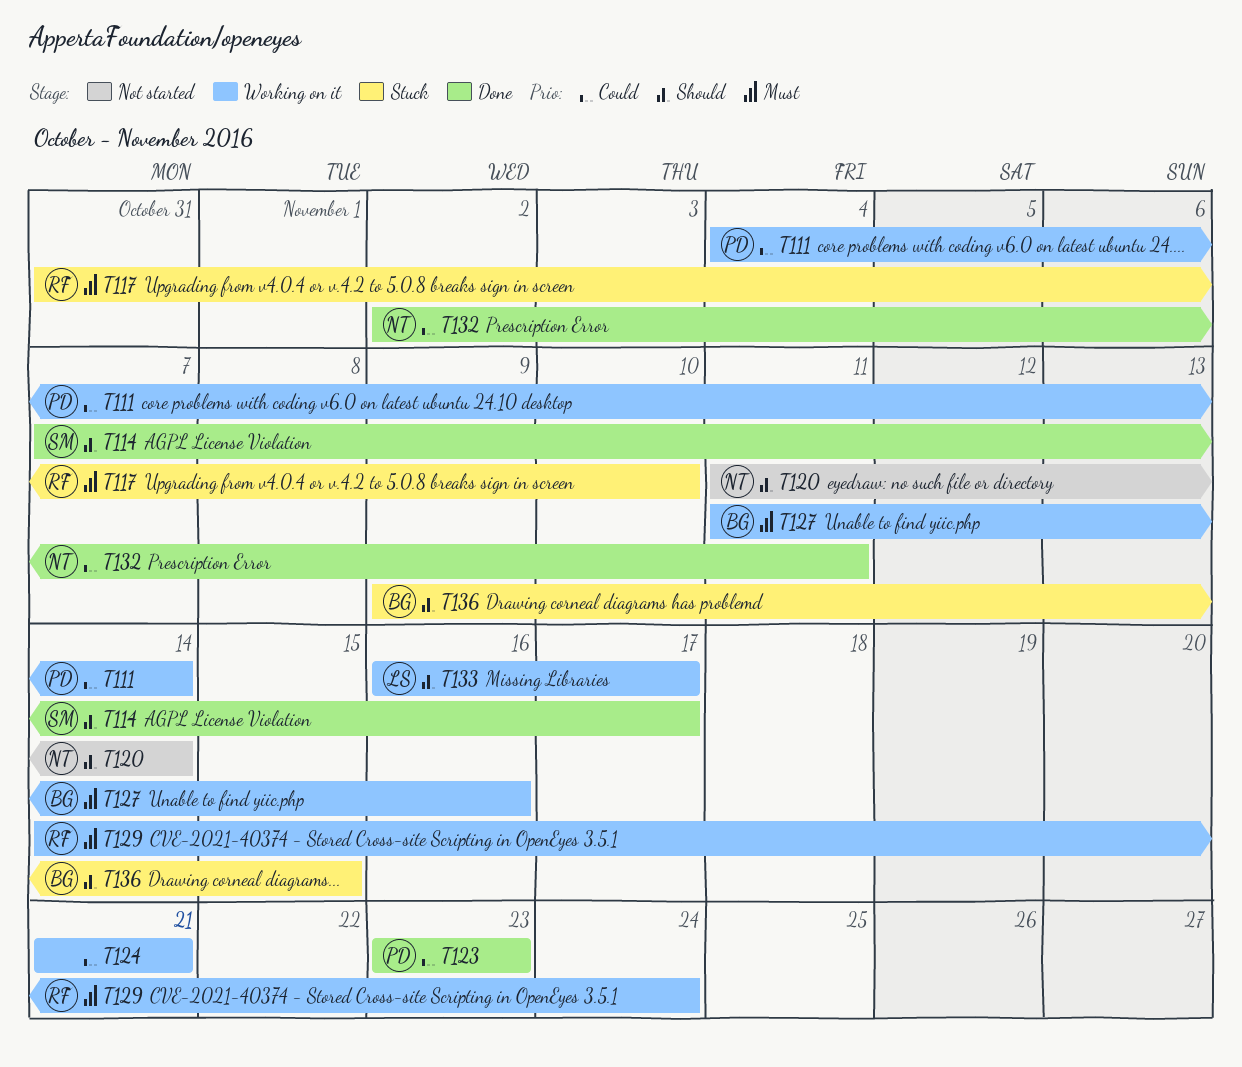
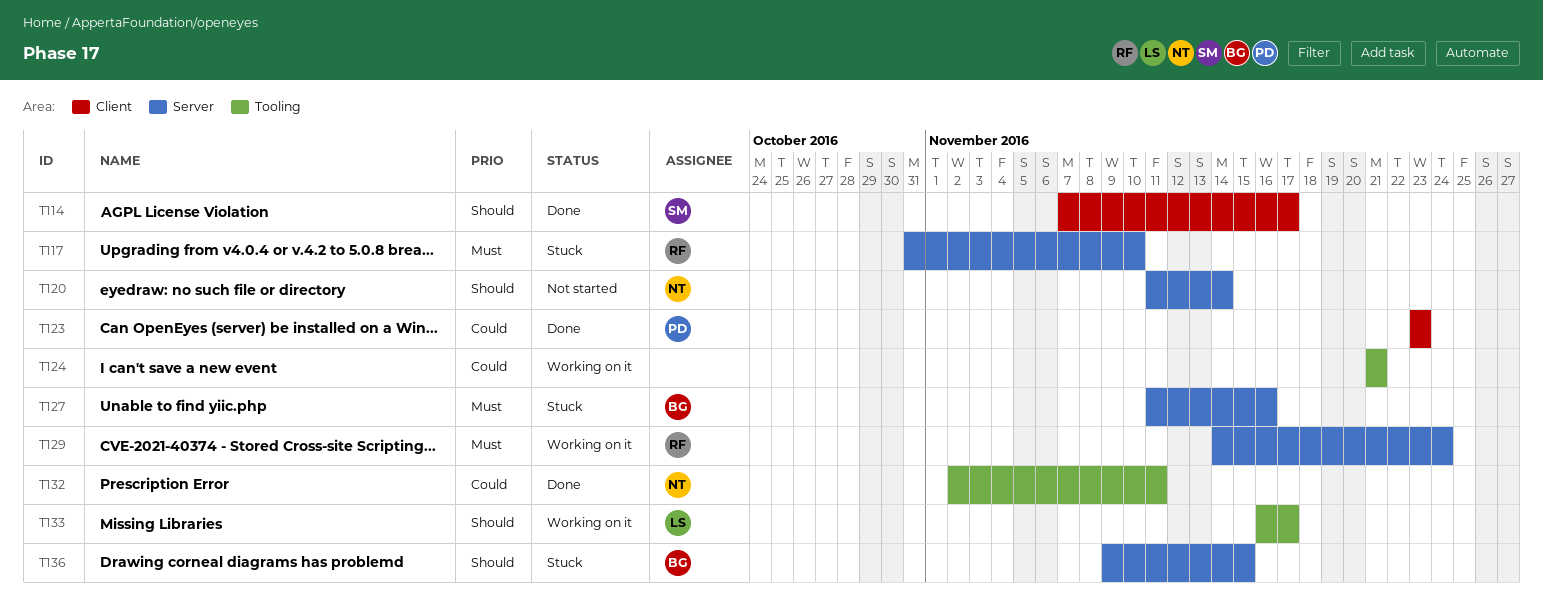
T111: present -> none
T127, status: Working on it -> Stuck

